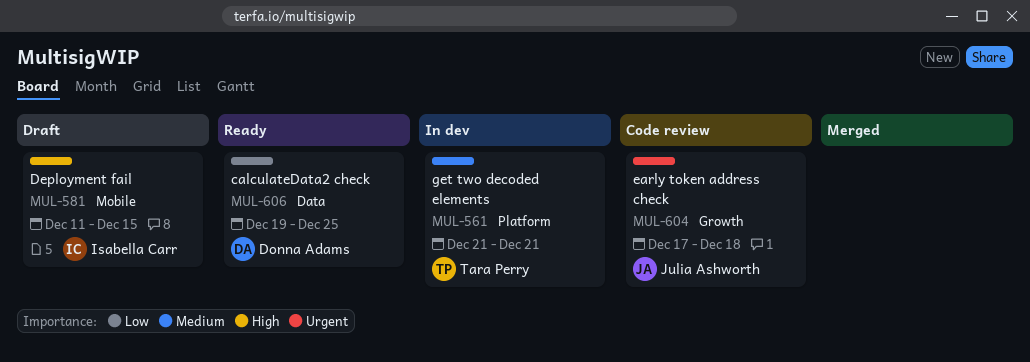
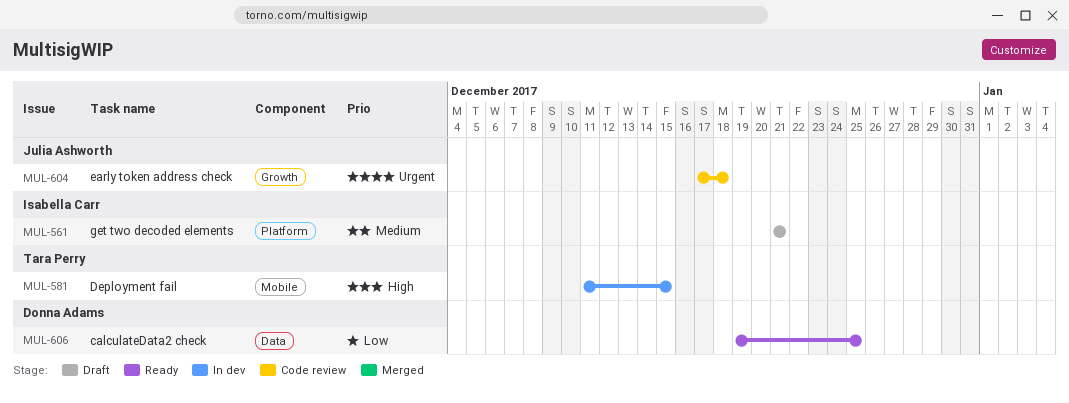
MUL-561, status: In dev -> Draft
MUL-561, owner: Tara Perry -> Isabella Carr
MUL-581, status: Draft -> In dev
MUL-581, owner: Isabella Carr -> Tara Perry

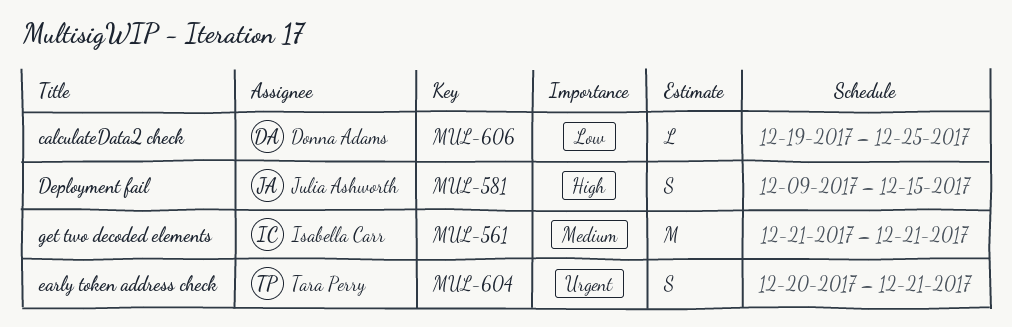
MUL-581, owner: Tara Perry -> Julia Ashworth
MUL-581, start: Dec 11 -> Dec 9
MUL-604, owner: Julia Ashworth -> Tara Perry
MUL-604, start: Dec 17 -> Dec 20
MUL-604, due: Dec 18 -> Dec 21

